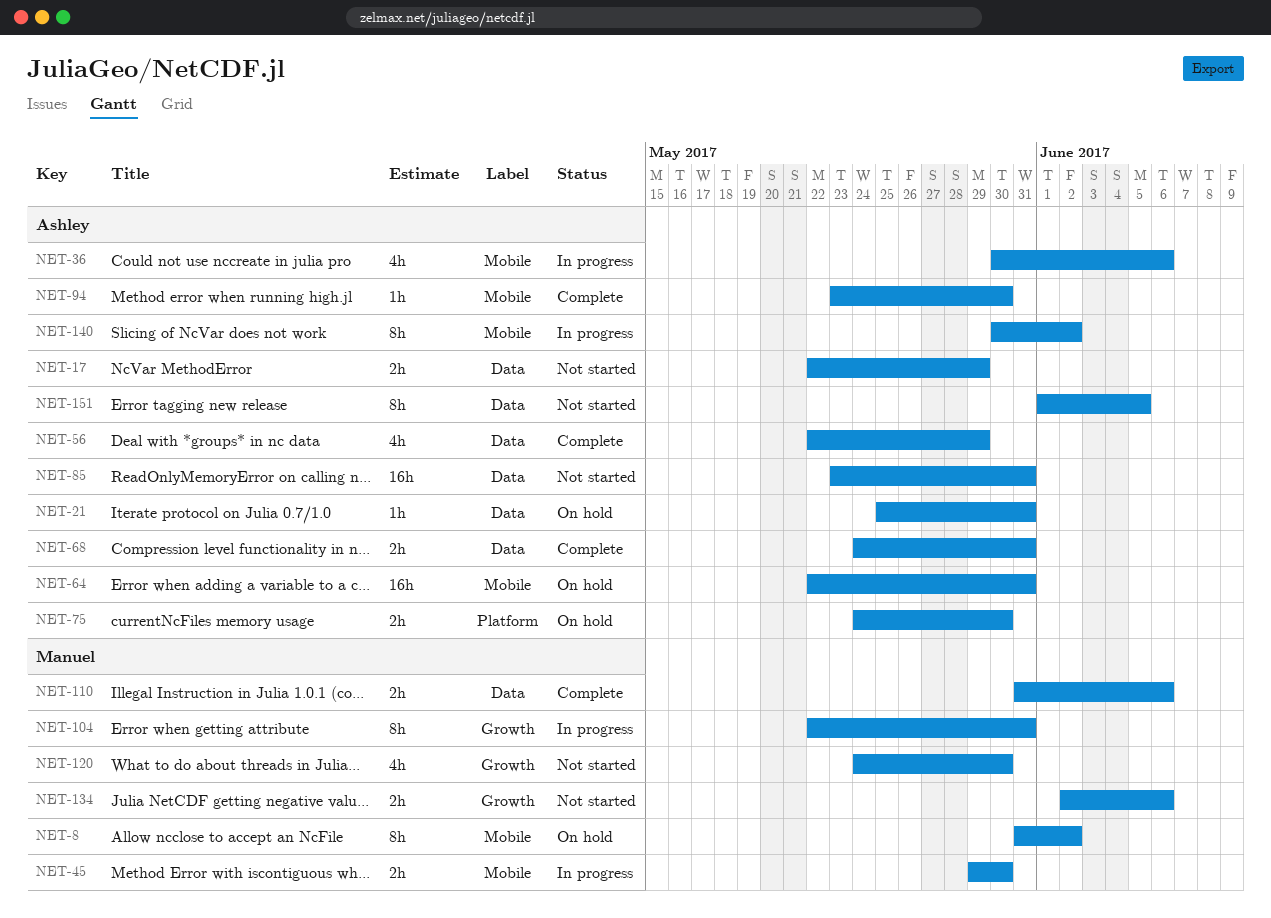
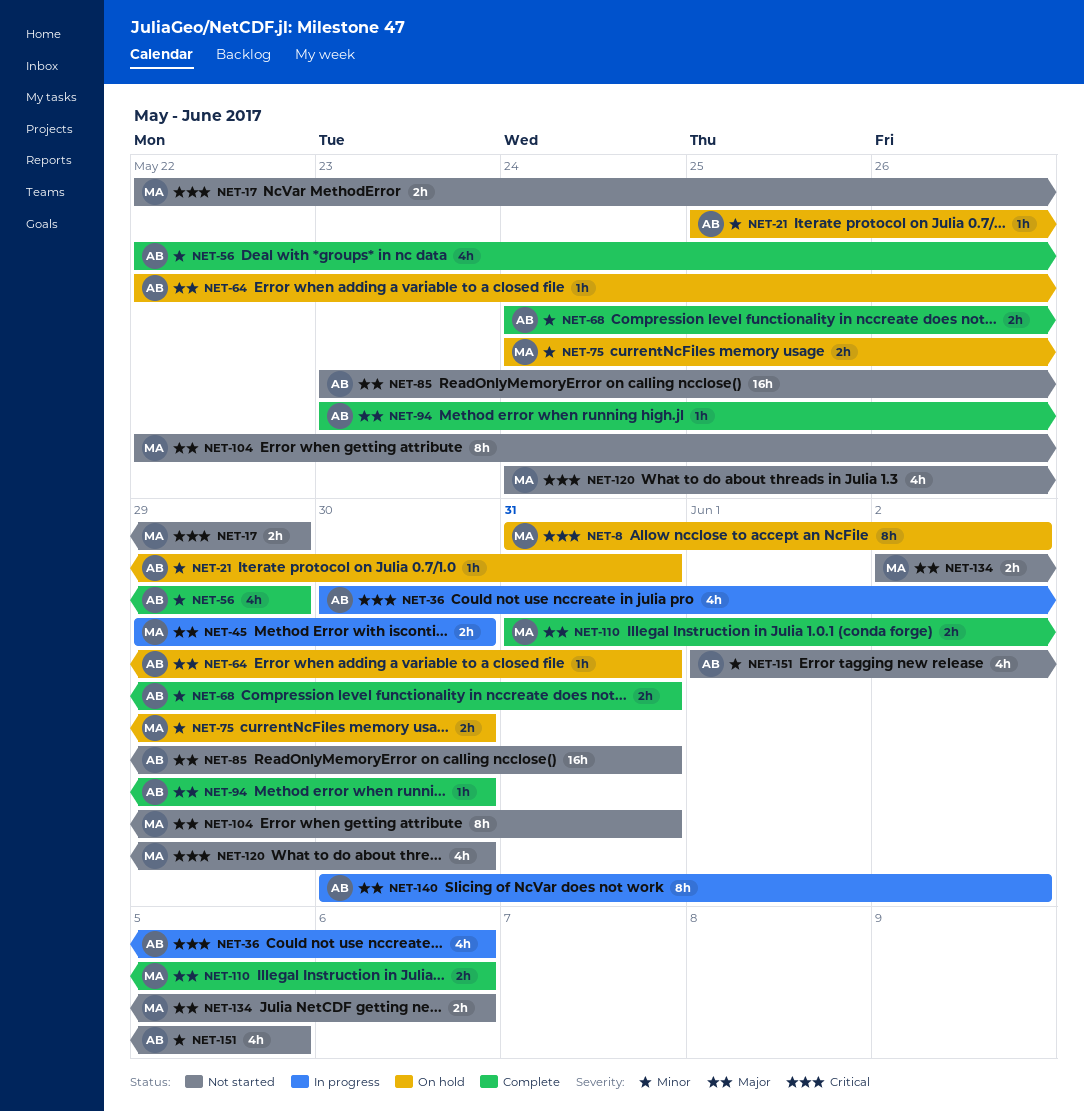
NET-17, owner: Ashley -> Manuel
NET-64, estimate: 16h -> 1h
NET-75, owner: Ashley -> Manuel
NET-104, status: In progress -> Not started
NET-151, estimate: 8h -> 4h

